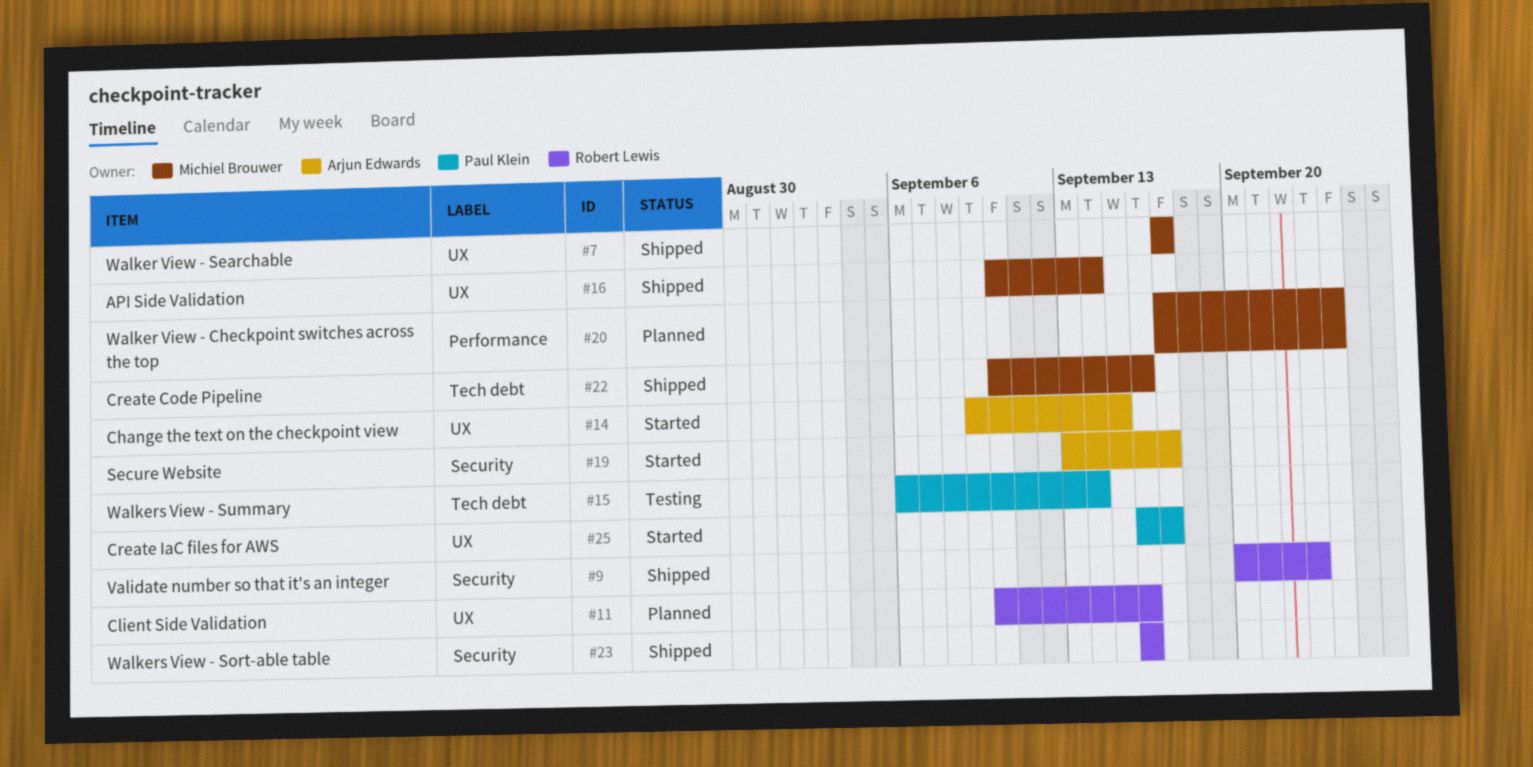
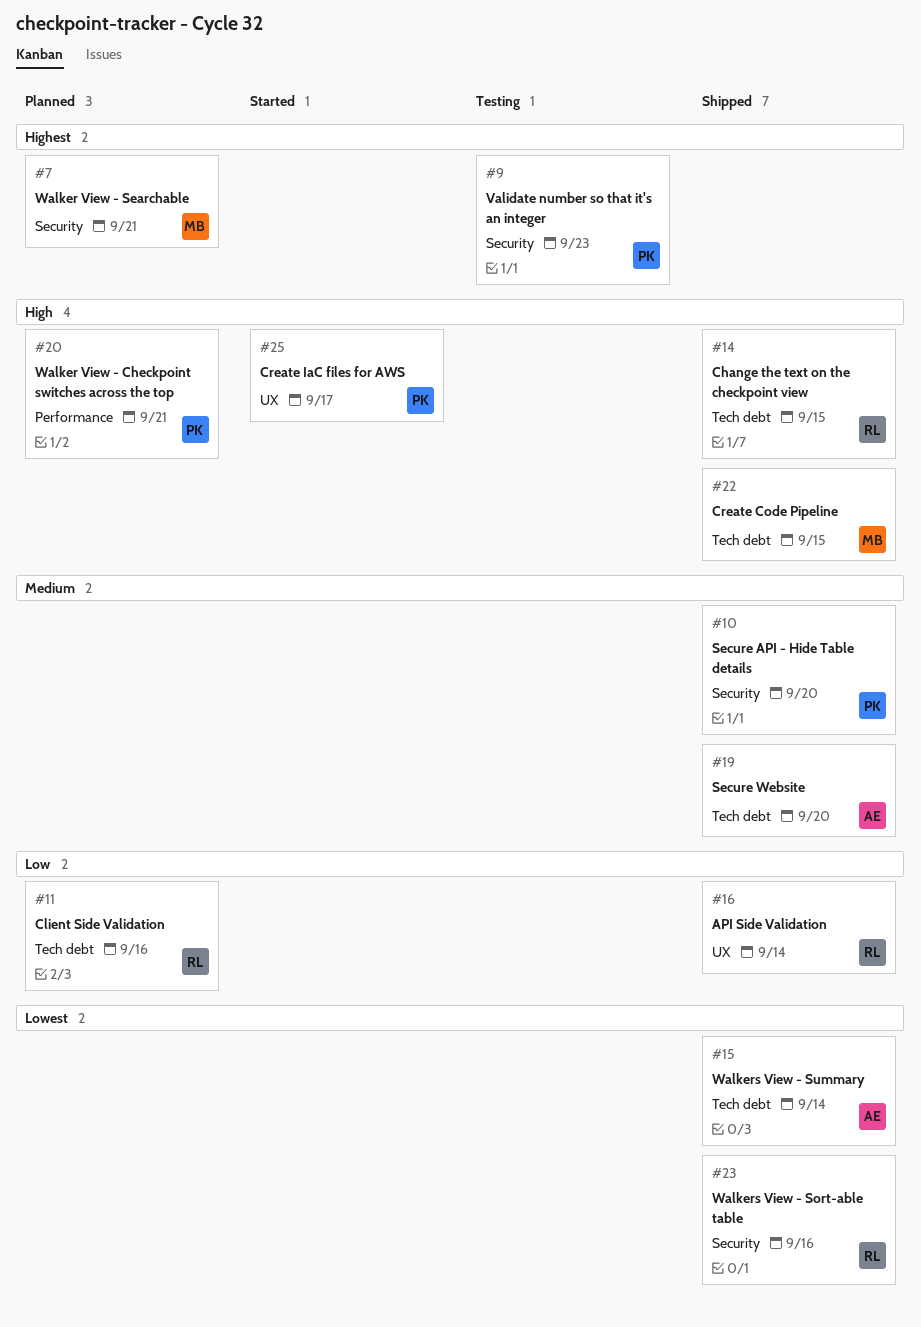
#7, status: Shipped -> Planned
#7, label: UX -> Security
#7, due: Sep 17 -> Sep 21
#9, status: Shipped -> Testing
#9, owner: Robert Lewis -> Paul Klein
#10: none -> present
#11, label: UX -> Tech debt
#14, status: Started -> Shipped
#14, owner: Arjun Edwards -> Robert Lewis
#14, label: UX -> Tech debt
#15, status: Testing -> Shipped
#15, owner: Paul Klein -> Arjun Edwards
#16, owner: Michiel Brouwer -> Robert Lewis
#19, status: Started -> Shipped
#19, label: Security -> Tech debt
#19, due: Sep 17 -> Sep 20
#20, owner: Michiel Brouwer -> Paul Klein
#20, due: Sep 24 -> Sep 21
#22, due: Sep 16 -> Sep 15

